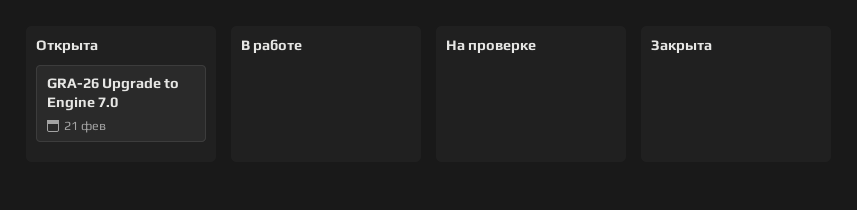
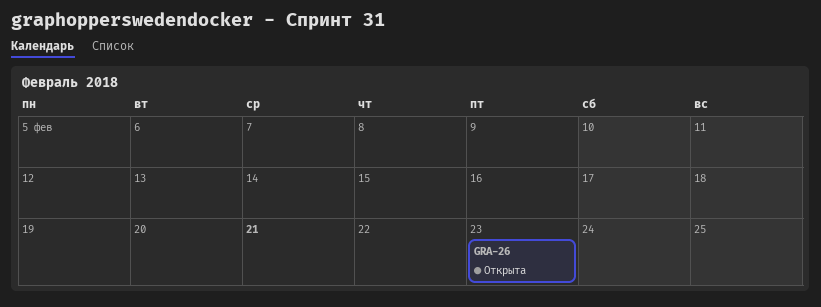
GRA-26, due: Feb 21 -> Feb 23

